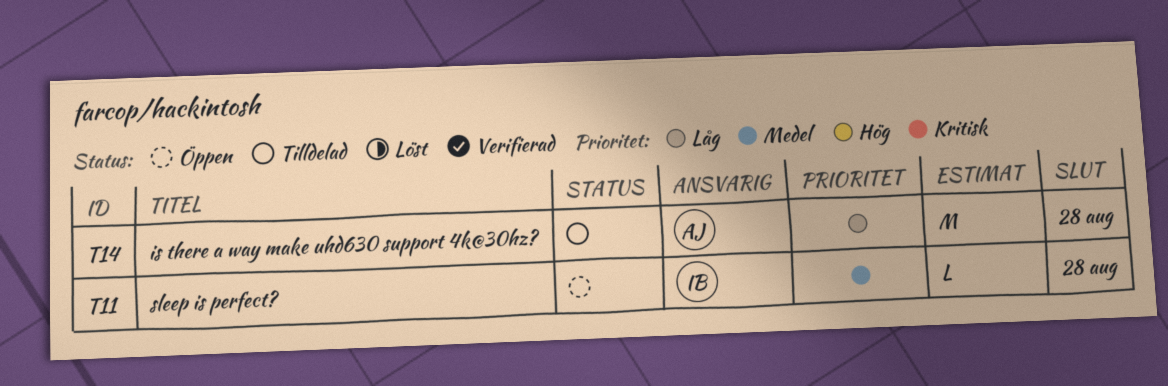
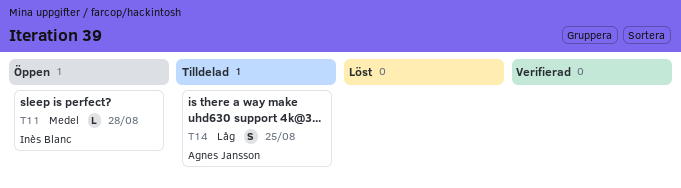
T14, estimate: M -> S
T14, due: Aug 28 -> Aug 25

